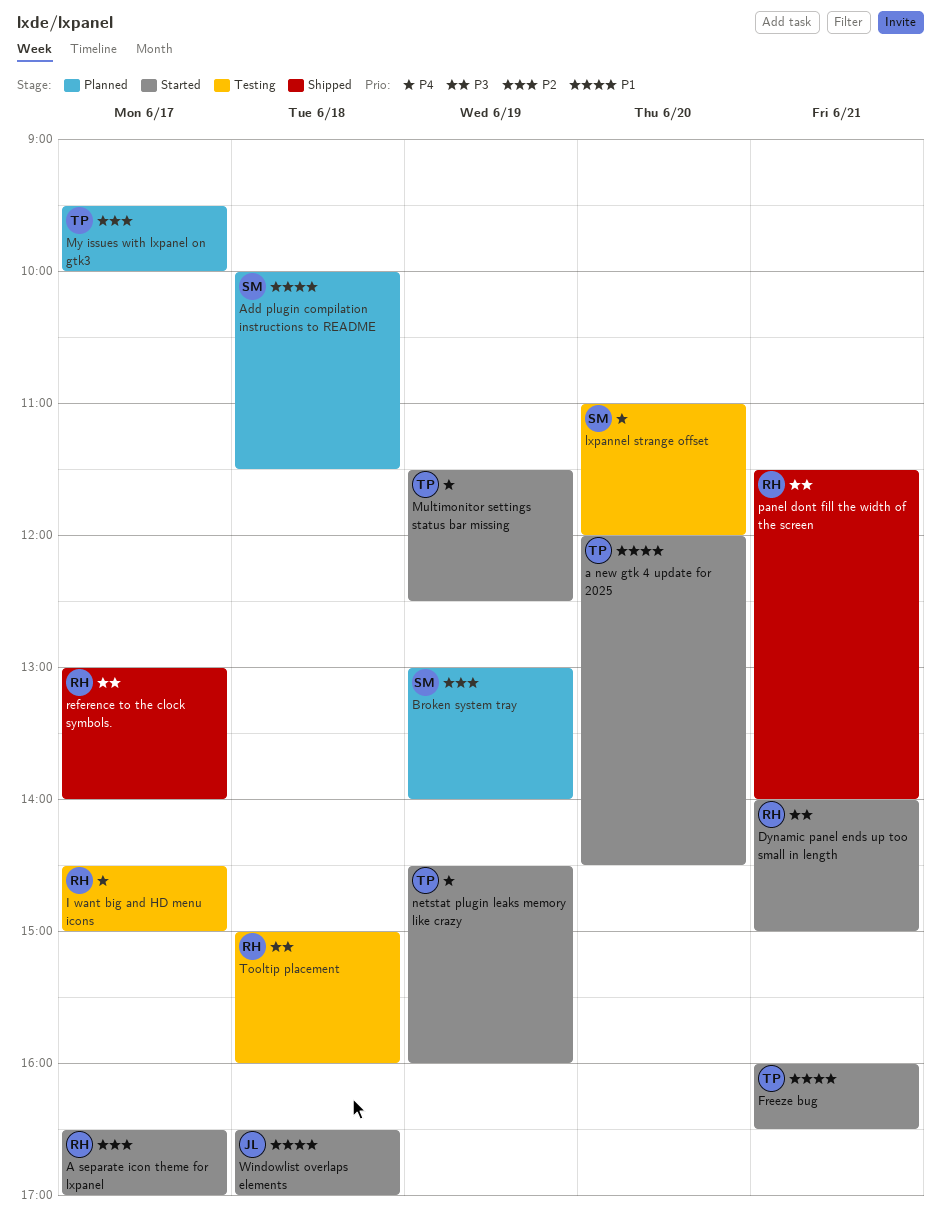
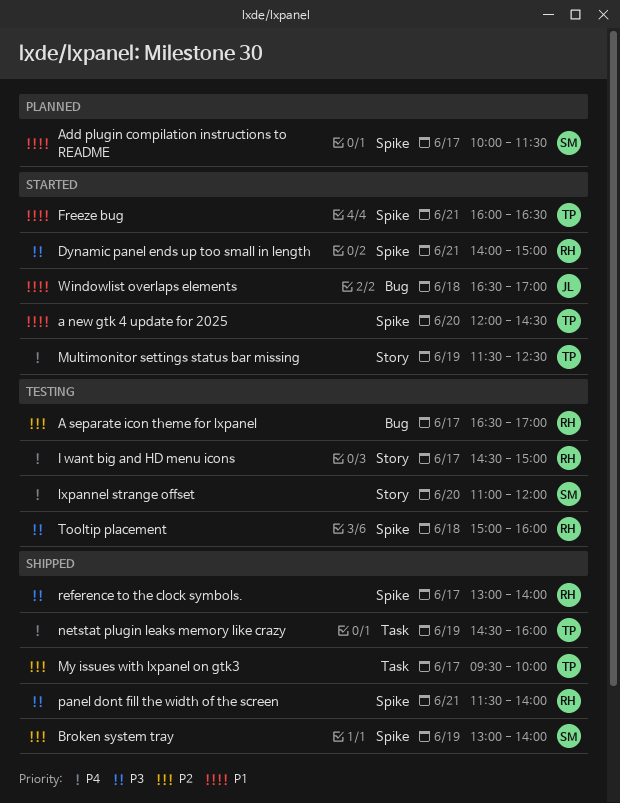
A separate icon theme for lxpanel, status: Started -> Testing
Add plugin compilation instructions to README, day: Jun 18 -> Jun 17
Broken system tray, status: Planned -> Shipped
My issues with lxpanel on gtk3, status: Planned -> Shipped
netstat plugin leaks memory like crazy, status: Started -> Shipped

